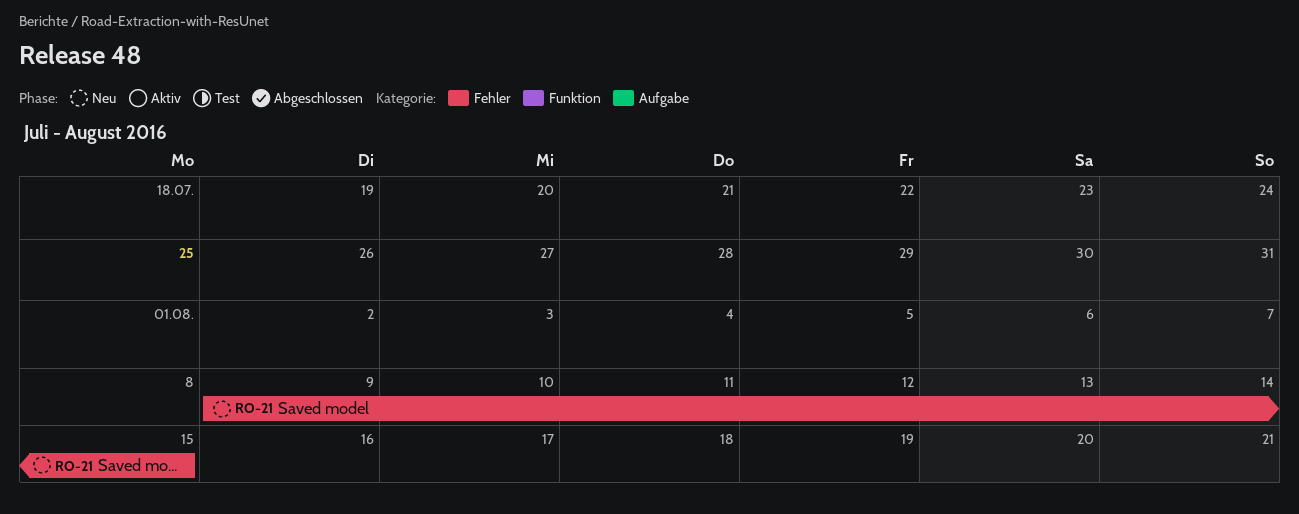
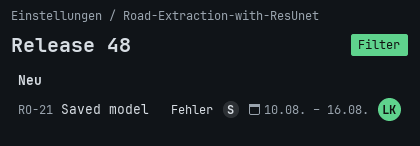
RO-21, start: Aug 9 -> Aug 10
RO-21, due: Aug 15 -> Aug 16

